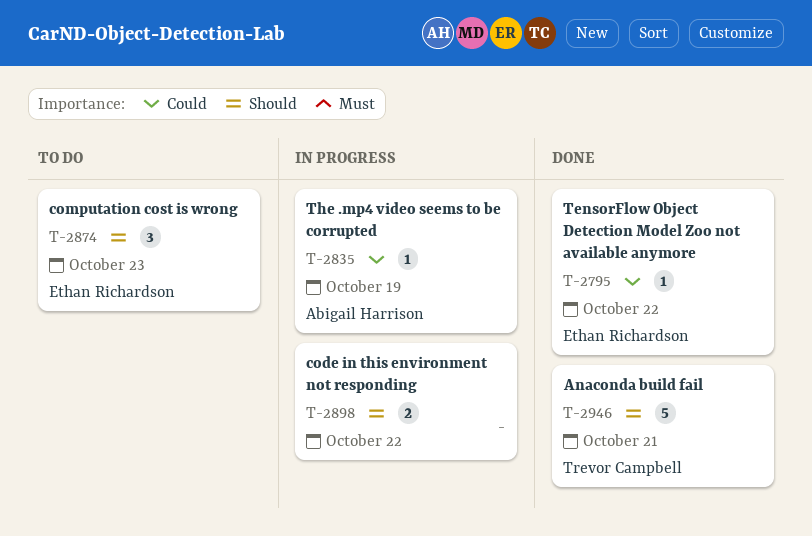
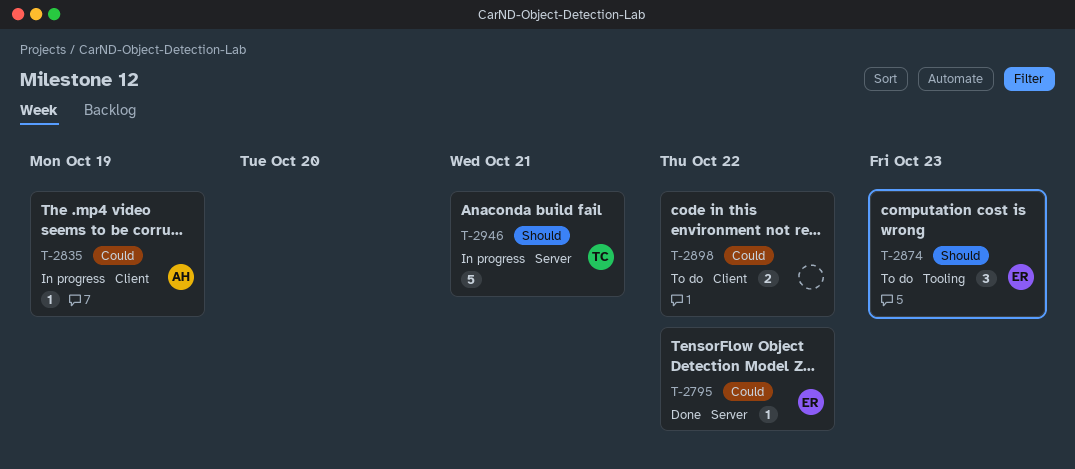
T-2898, status: In progress -> To do
T-2898, priority: Should -> Could
T-2946, status: Done -> In progress

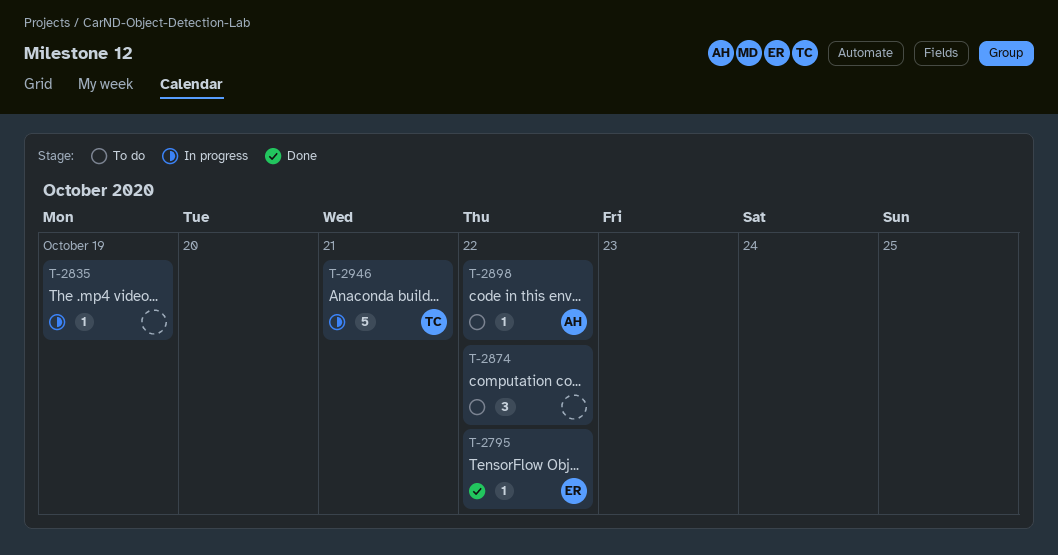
T-2835, owner: AH -> none
T-2874, owner: ER -> none
T-2874, due: Oct 23 -> Oct 22
T-2898, owner: none -> AH
T-2898, estimate: 2 -> 1

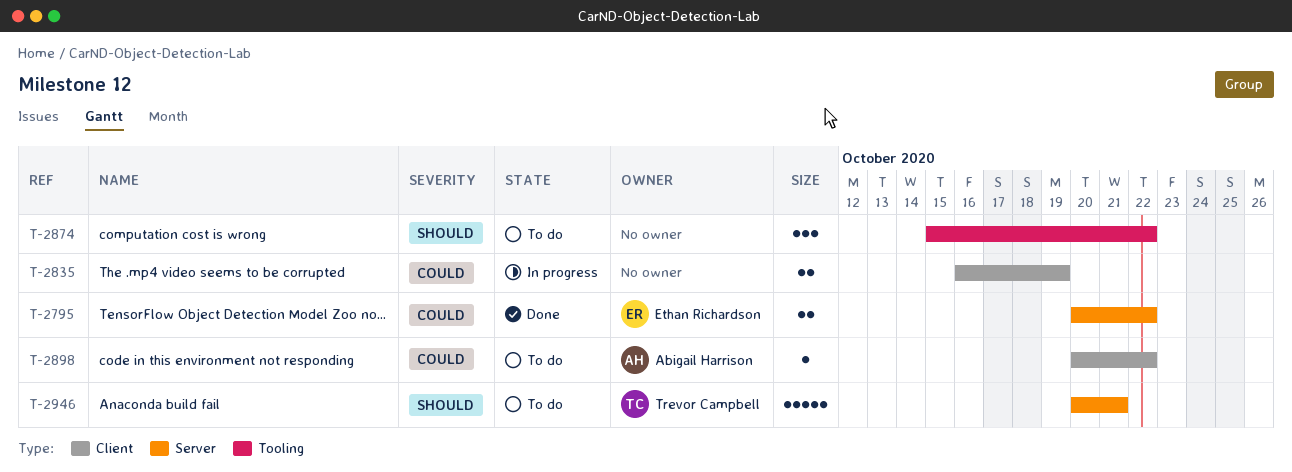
T-2795, estimate: 1 -> 2
T-2835, estimate: 1 -> 2
T-2946, status: In progress -> To do

